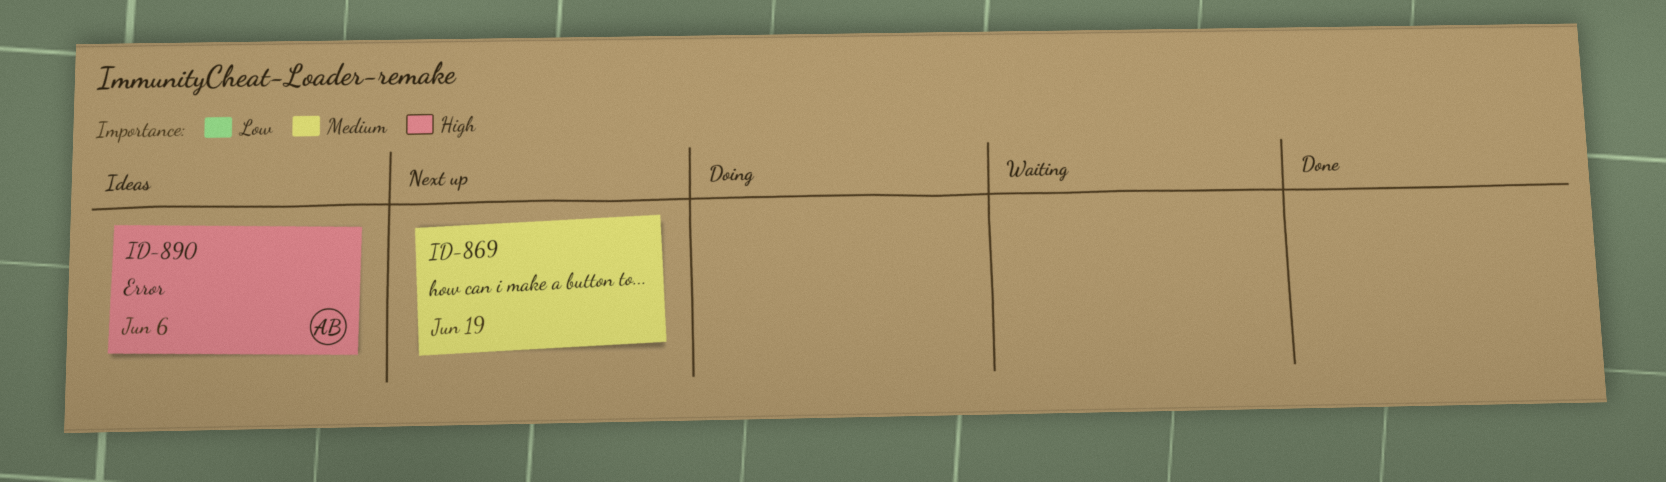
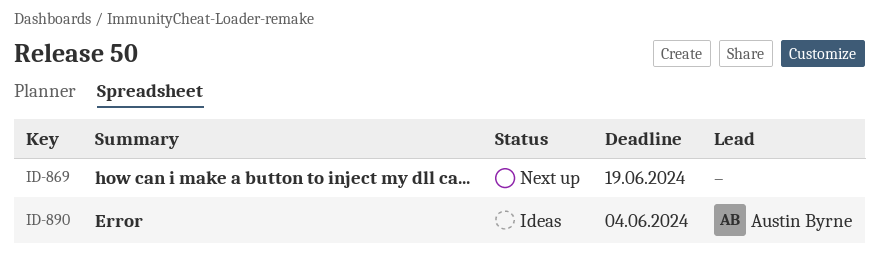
ID-890, due: Jun 6 -> Jun 4

